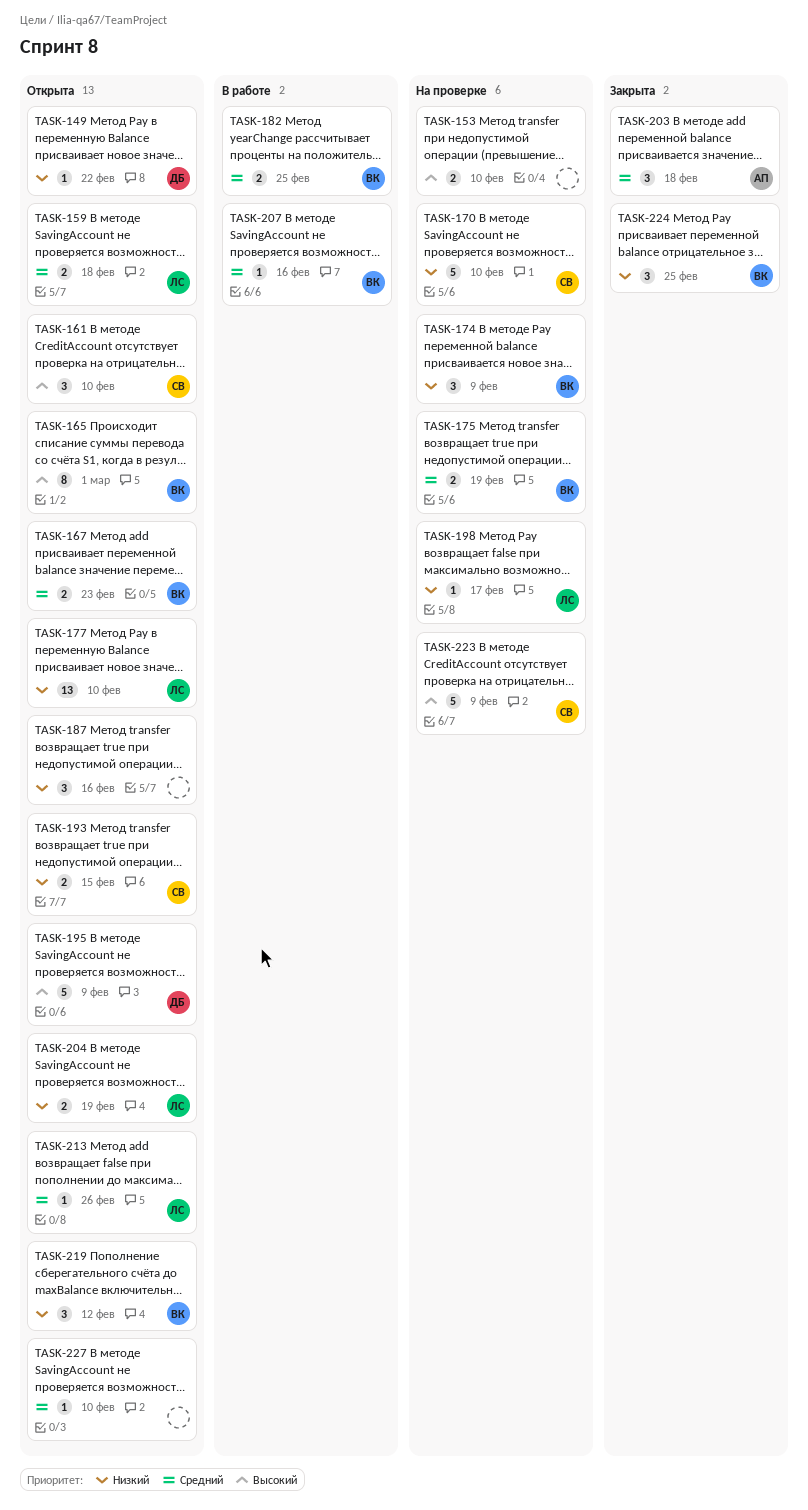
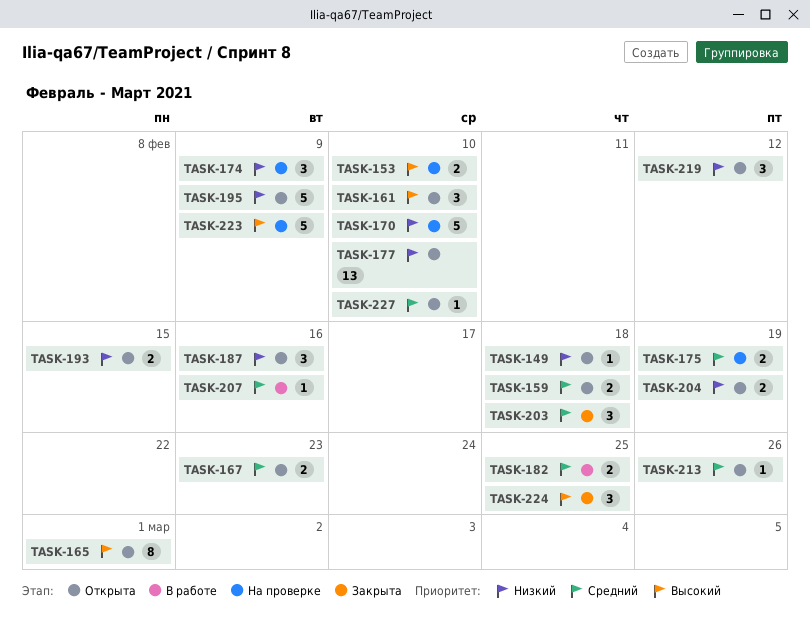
TASK-149, due: Feb 22 -> Feb 18
TASK-195, priority: Высокий -> Низкий
TASK-198: present -> none
TASK-224, priority: Низкий -> Высокий

